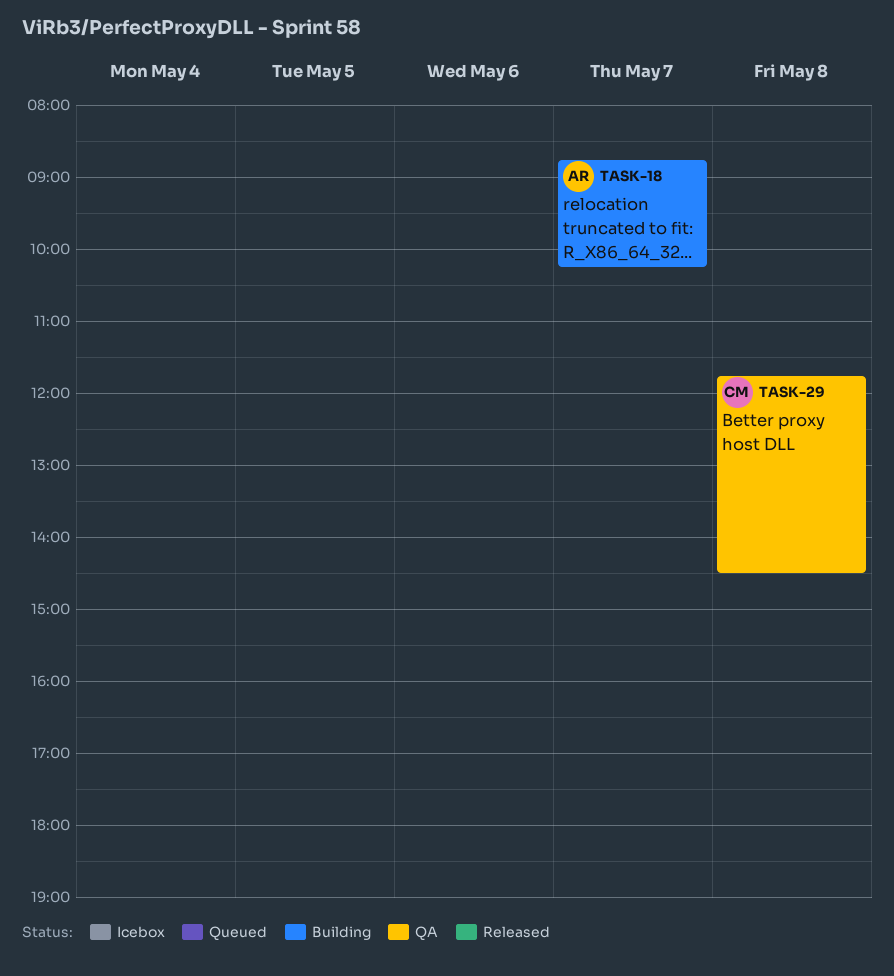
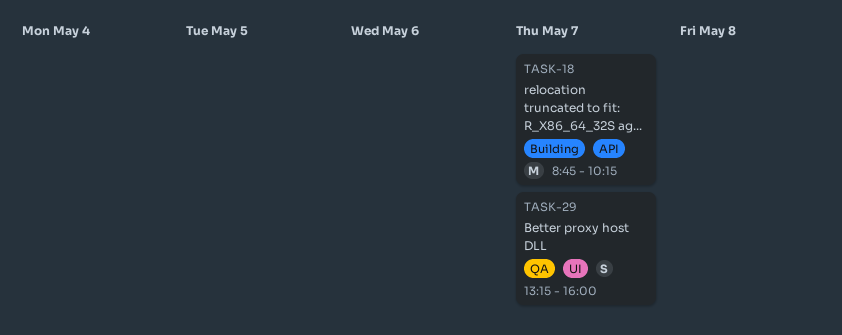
TASK-29, day: May 8 -> May 7
TASK-29, begins: 11:45 -> 13:15
TASK-29, ends: 14:30 -> 16:00

